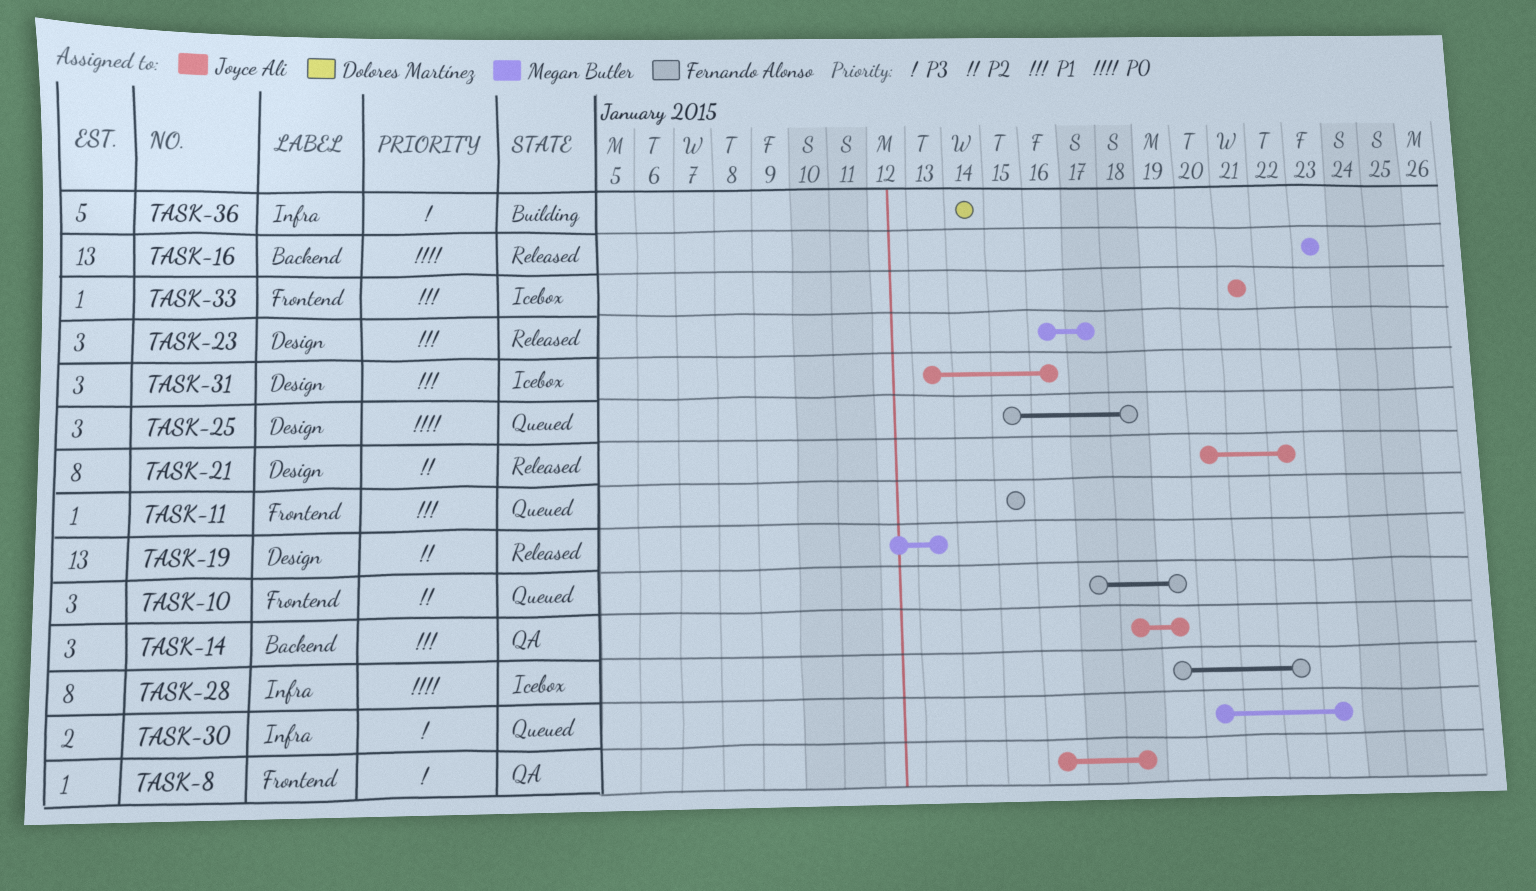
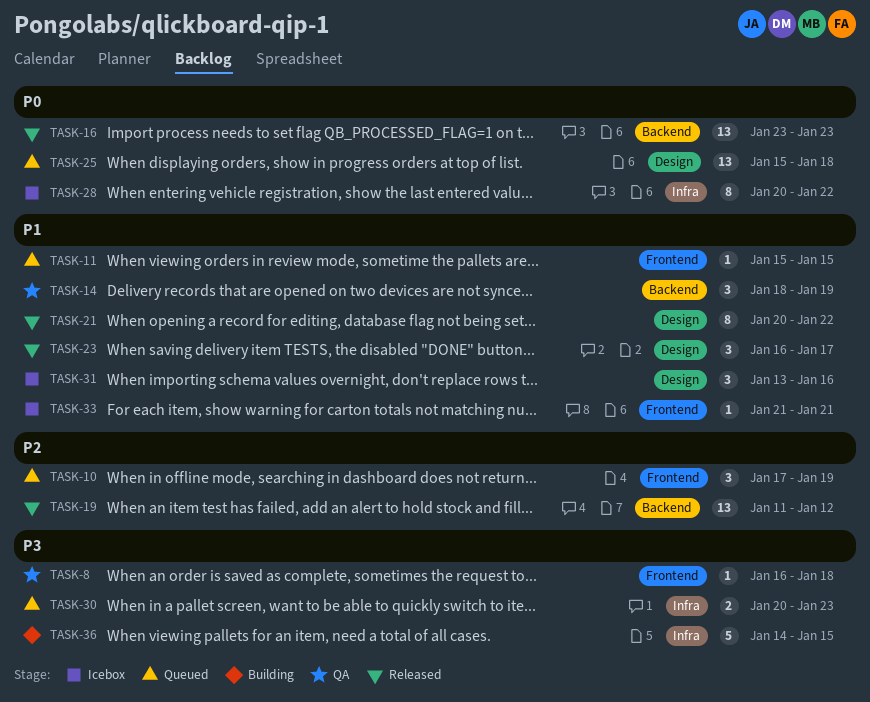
TASK-19, label: Design -> Backend
TASK-19, start: Jan 12 -> Jan 11
TASK-19, due: Jan 13 -> Jan 12
TASK-21, priority: P2 -> P1
TASK-25, estimate: 3 -> 13
TASK-28, start: Jan 19 -> Jan 20
TASK-36, due: Jan 14 -> Jan 15

